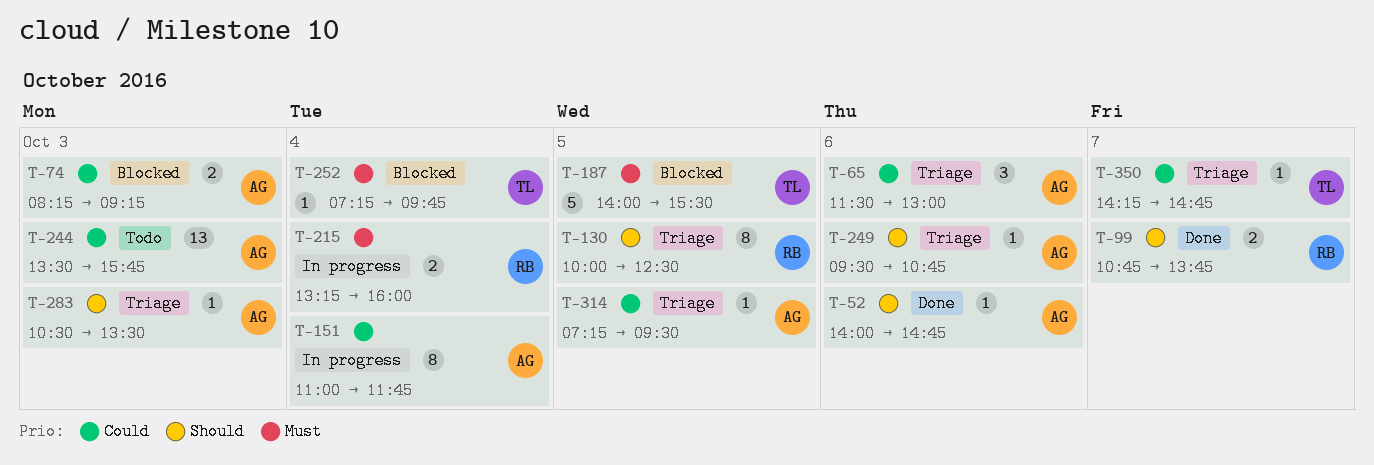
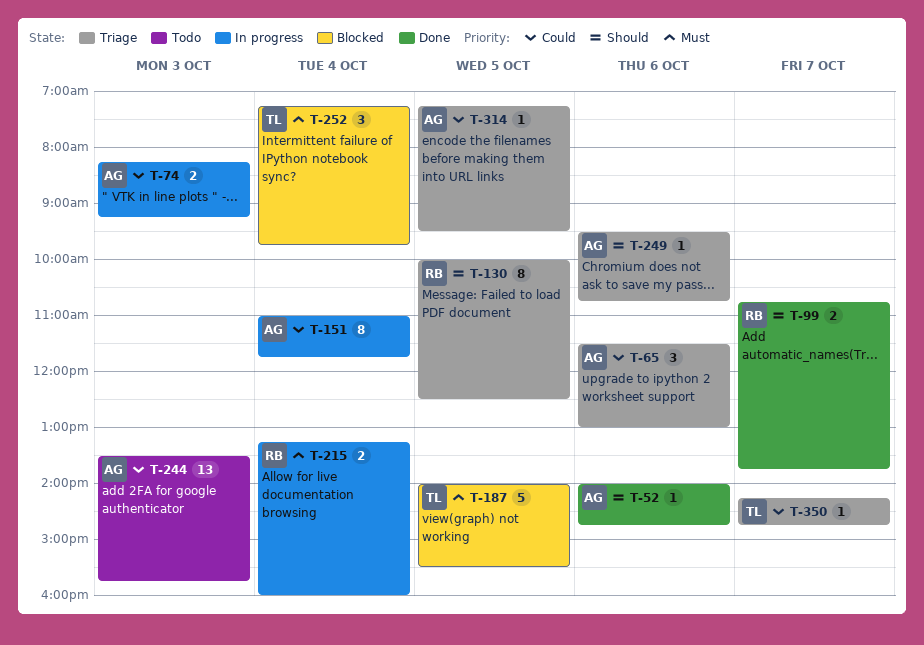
T-74, status: Blocked -> In progress
T-252, estimate: 1 -> 3
T-283: present -> none

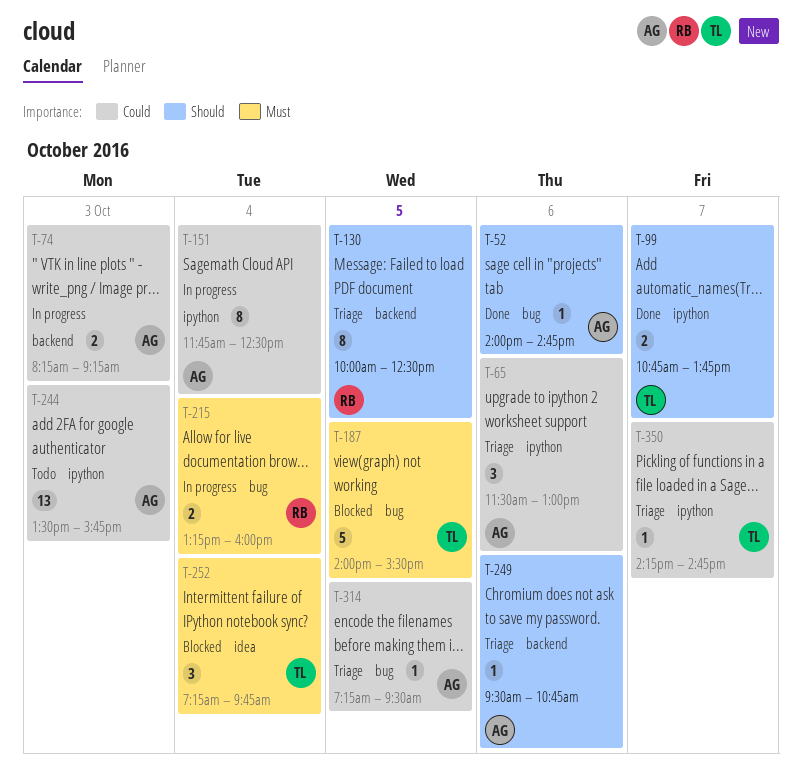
T-99, owner: RB -> TL
T-151, begins: 11:00 -> 11:45
T-151, ends: 11:45 -> 12:30

